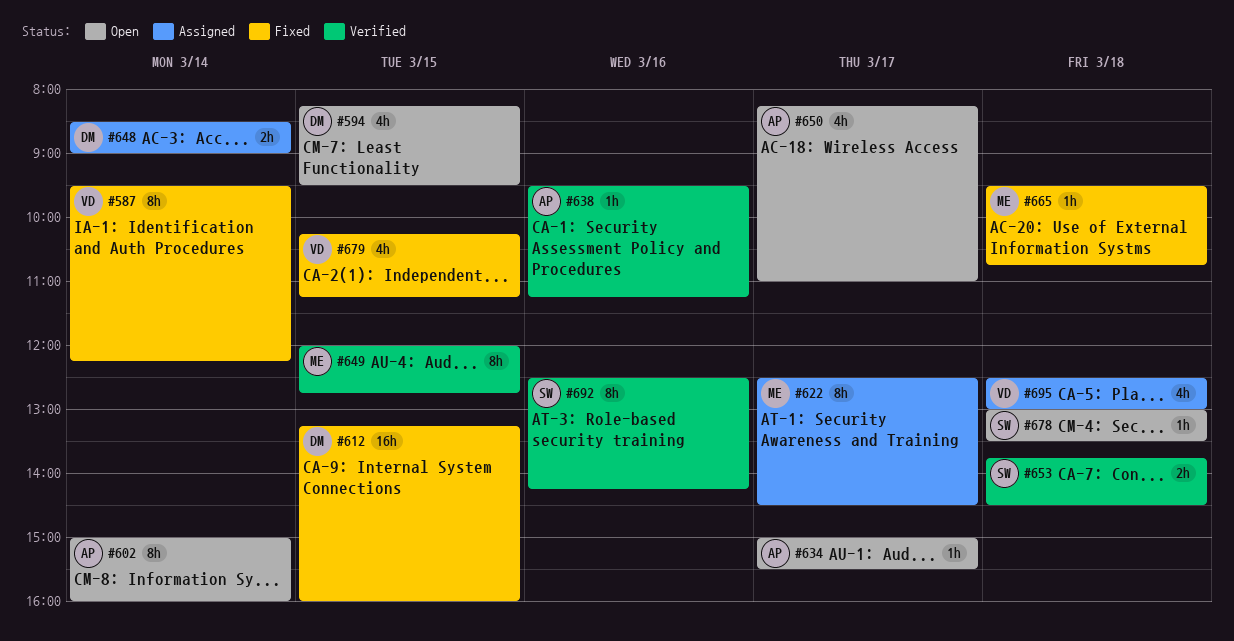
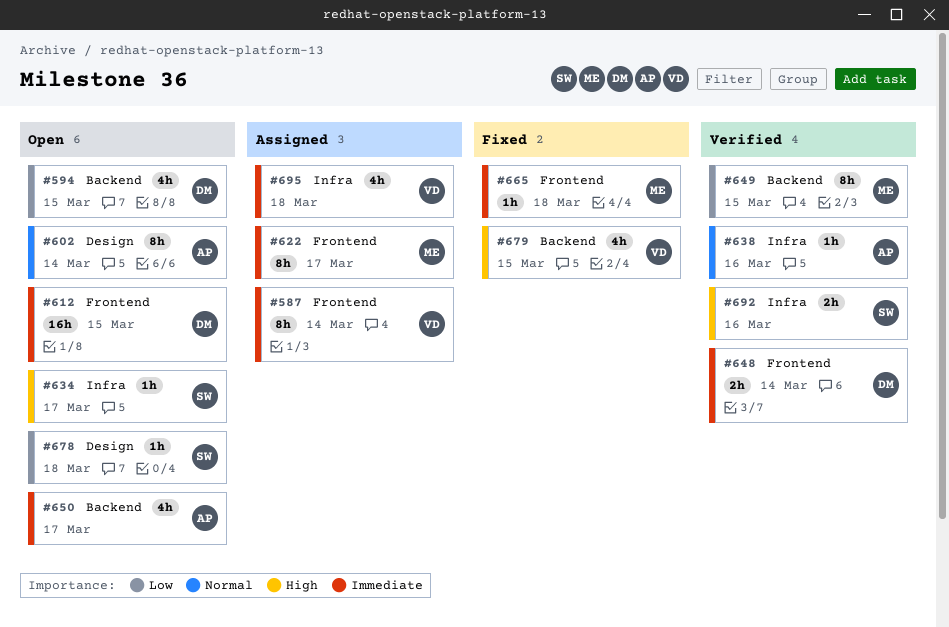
#587, status: Fixed -> Assigned
#612, status: Fixed -> Open
#634, owner: AP -> SW
#648, status: Assigned -> Verified
#653: present -> none
#692, estimate: 8h -> 2h

